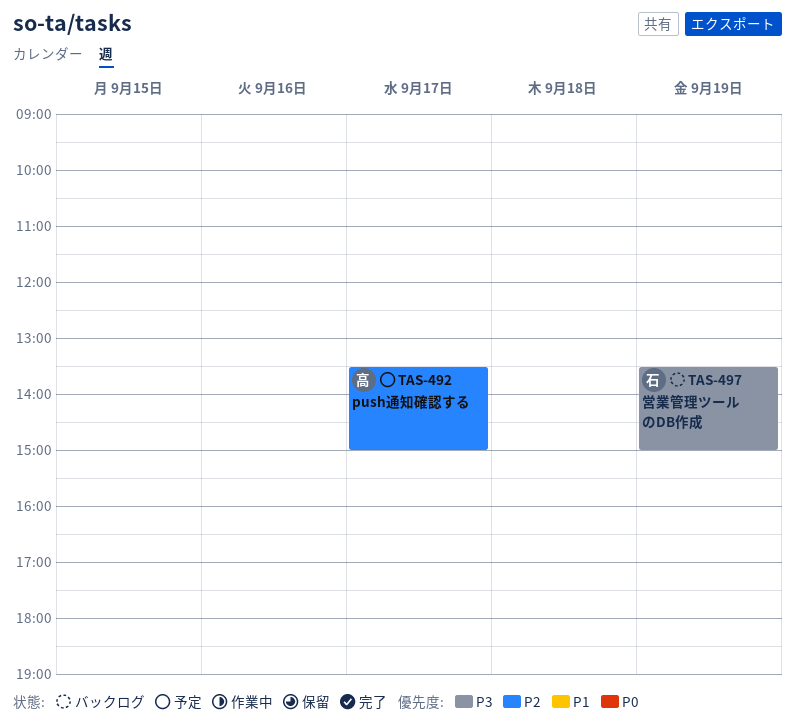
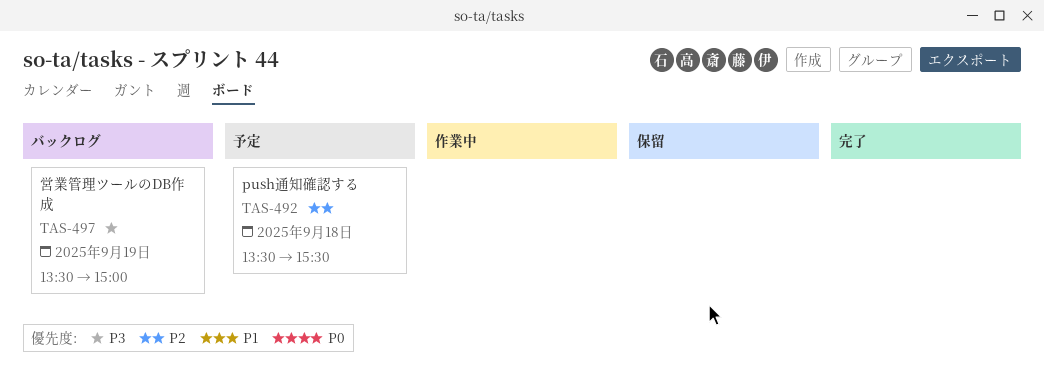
TAS-492, day: Sep 17 -> Sep 18
TAS-492, ends: 15:00 -> 15:30

